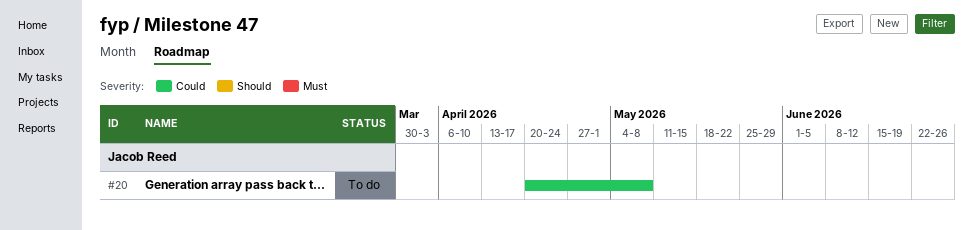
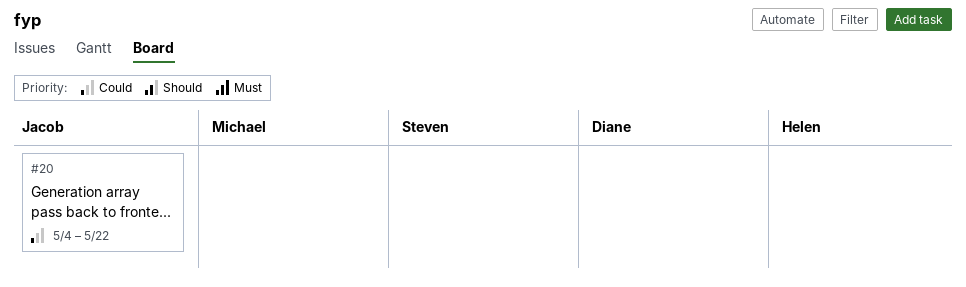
#20, start: Apr 20 -> May 4
#20, due: May 8 -> May 22

